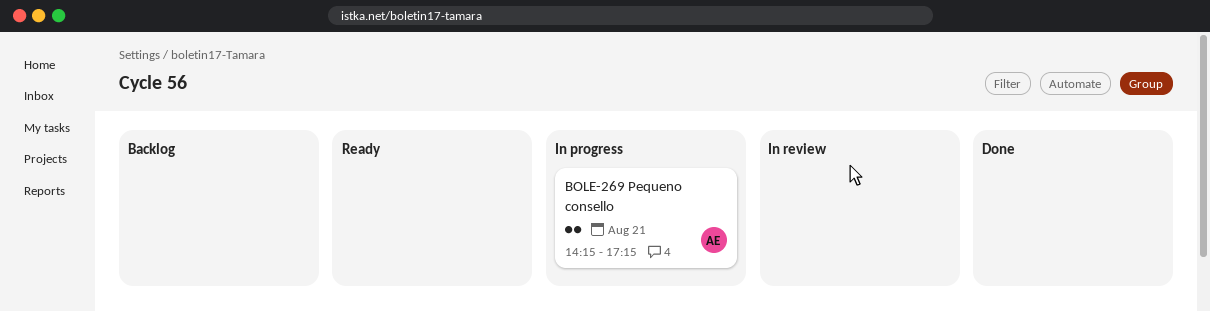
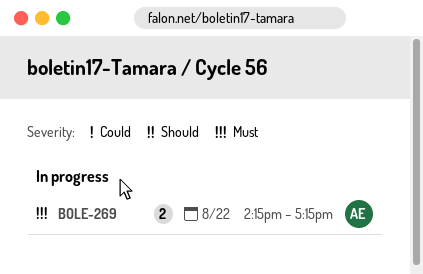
BOLE-269, day: Aug 21 -> Aug 22

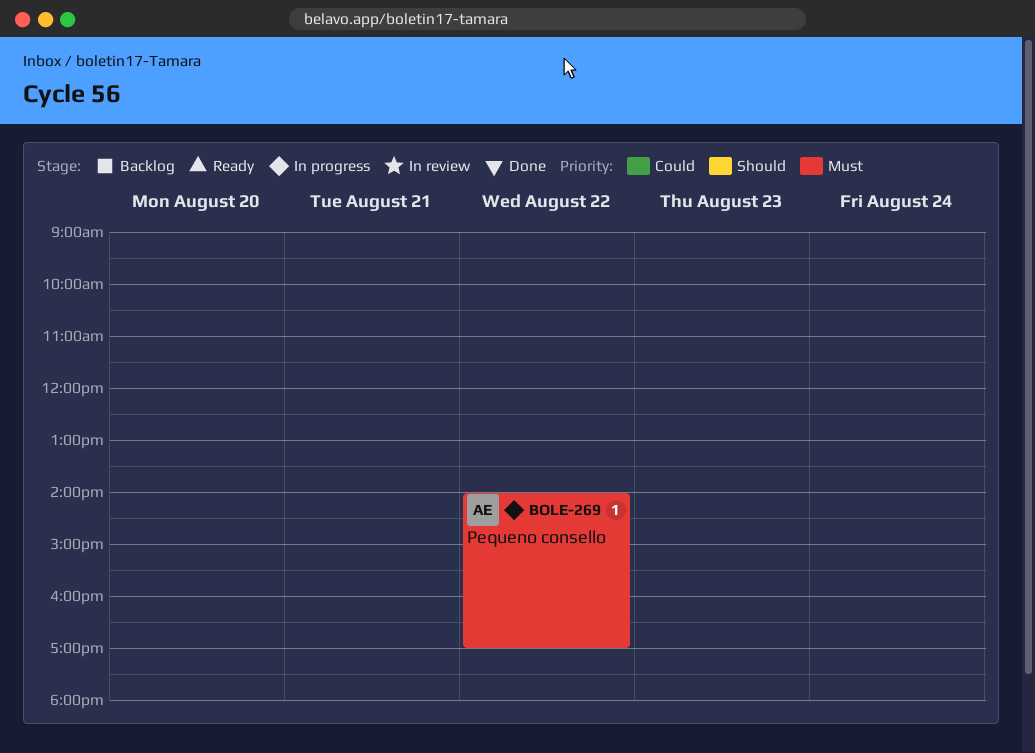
BOLE-269, estimate: 2 -> 1
BOLE-269, begins: 14:15 -> 14:00
BOLE-269, ends: 17:15 -> 17:00

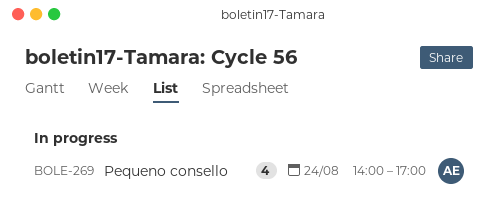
BOLE-269, estimate: 1 -> 4
BOLE-269, day: Aug 22 -> Aug 24

